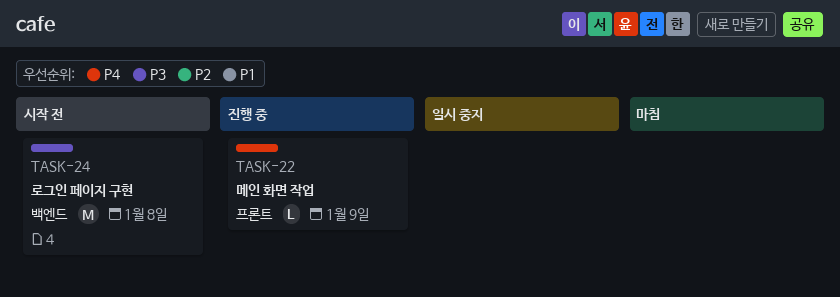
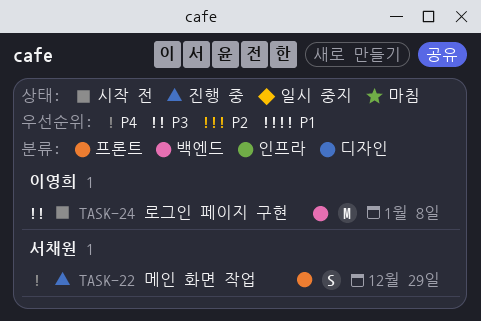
TASK-22, estimate: L -> S
TASK-22, due: Jan 9 -> Dec 29

